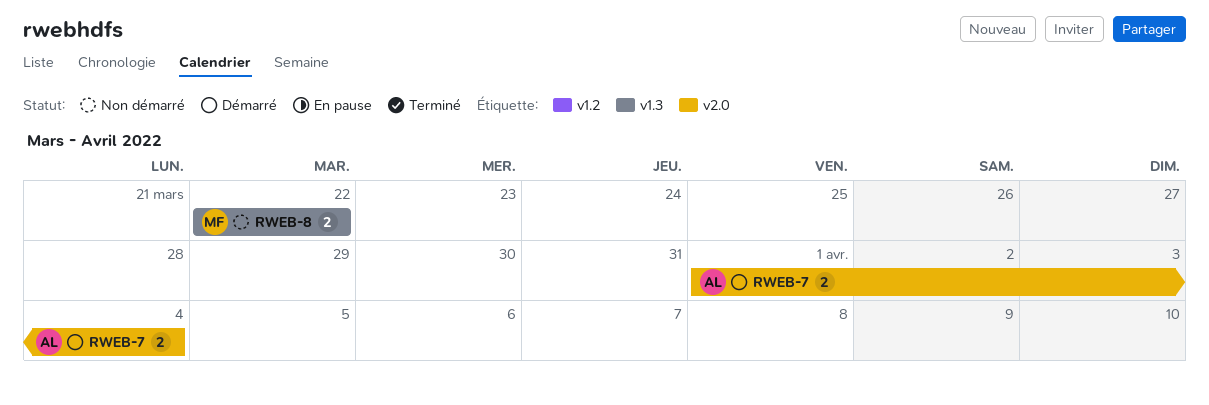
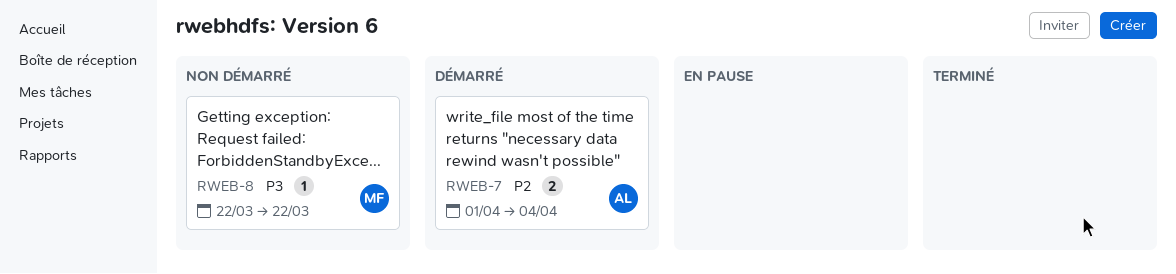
RWEB-8, estimate: 2 -> 1

